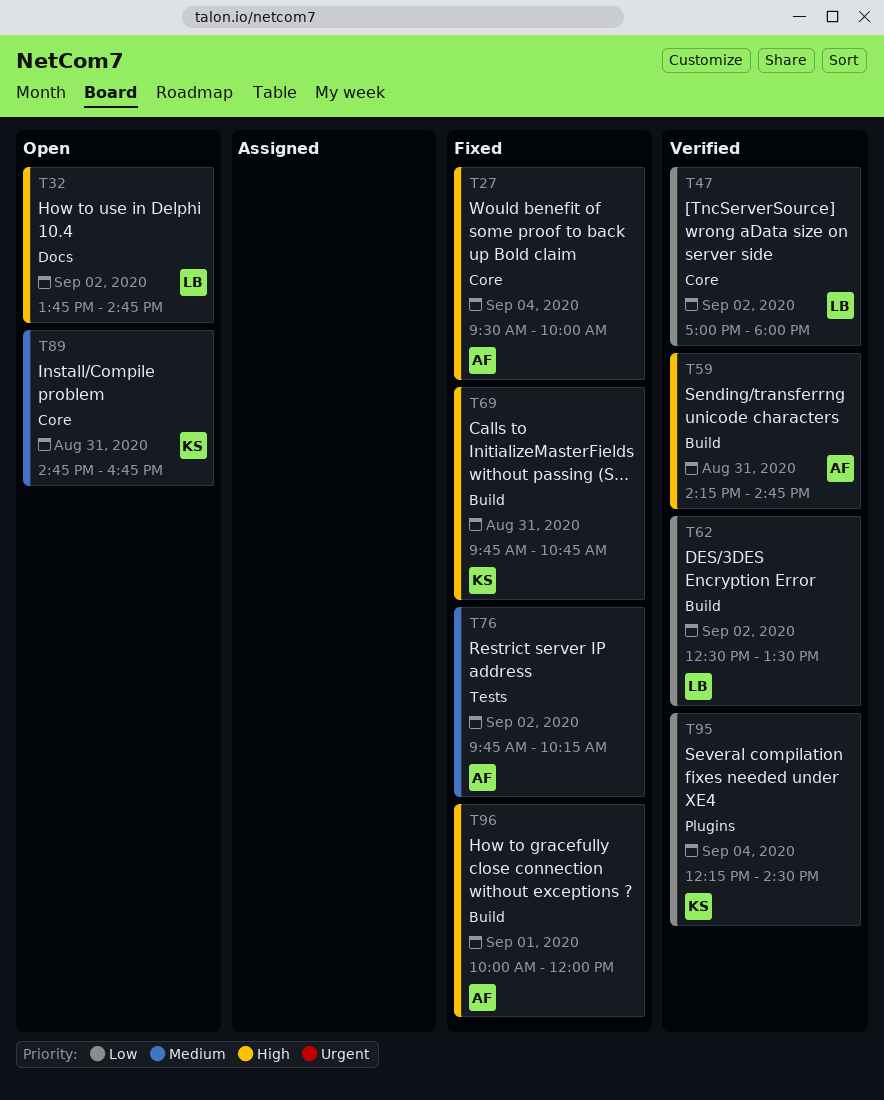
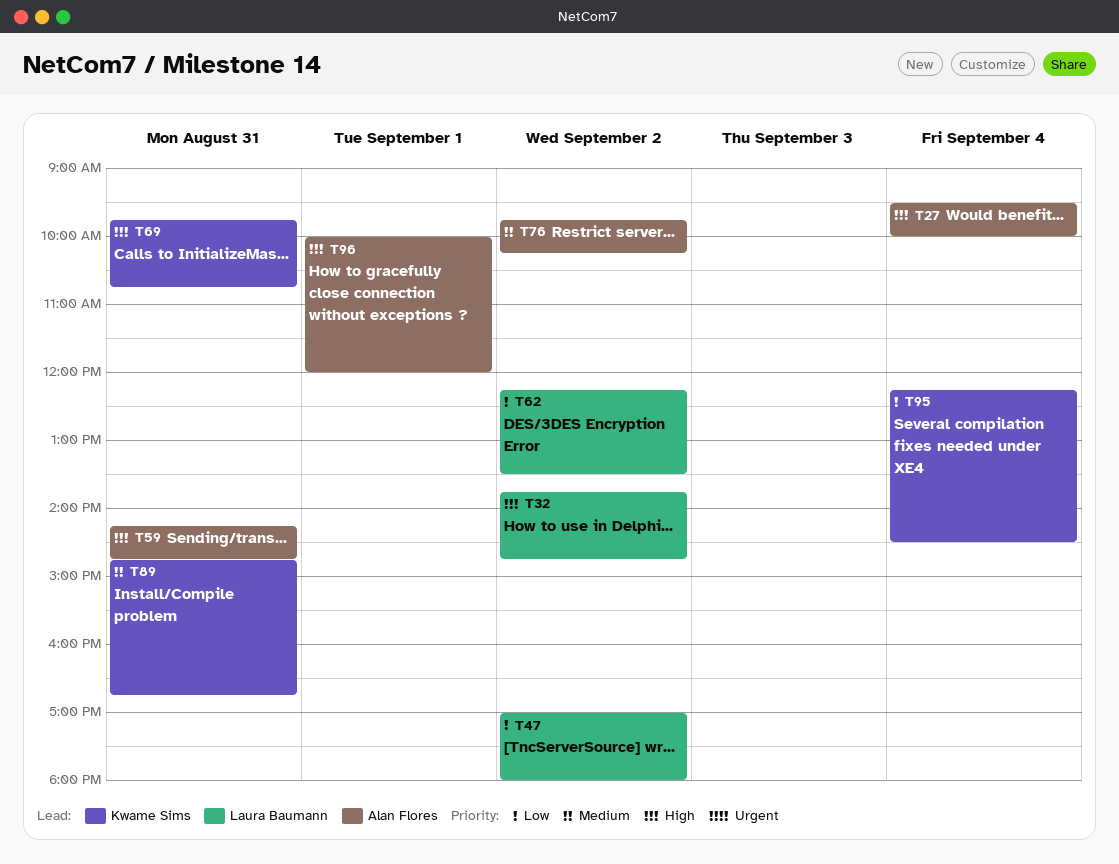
T62, begins: 12:30 -> 12:15

